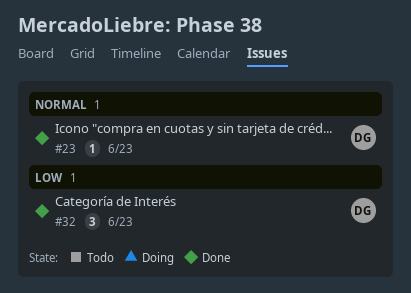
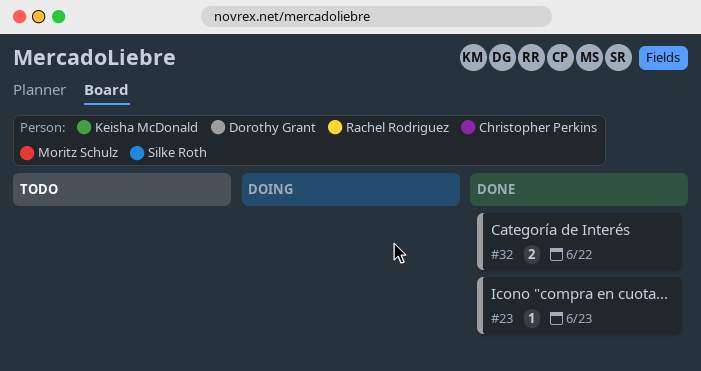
#32, estimate: 3 -> 2
#32, due: Jun 23 -> Jun 22

